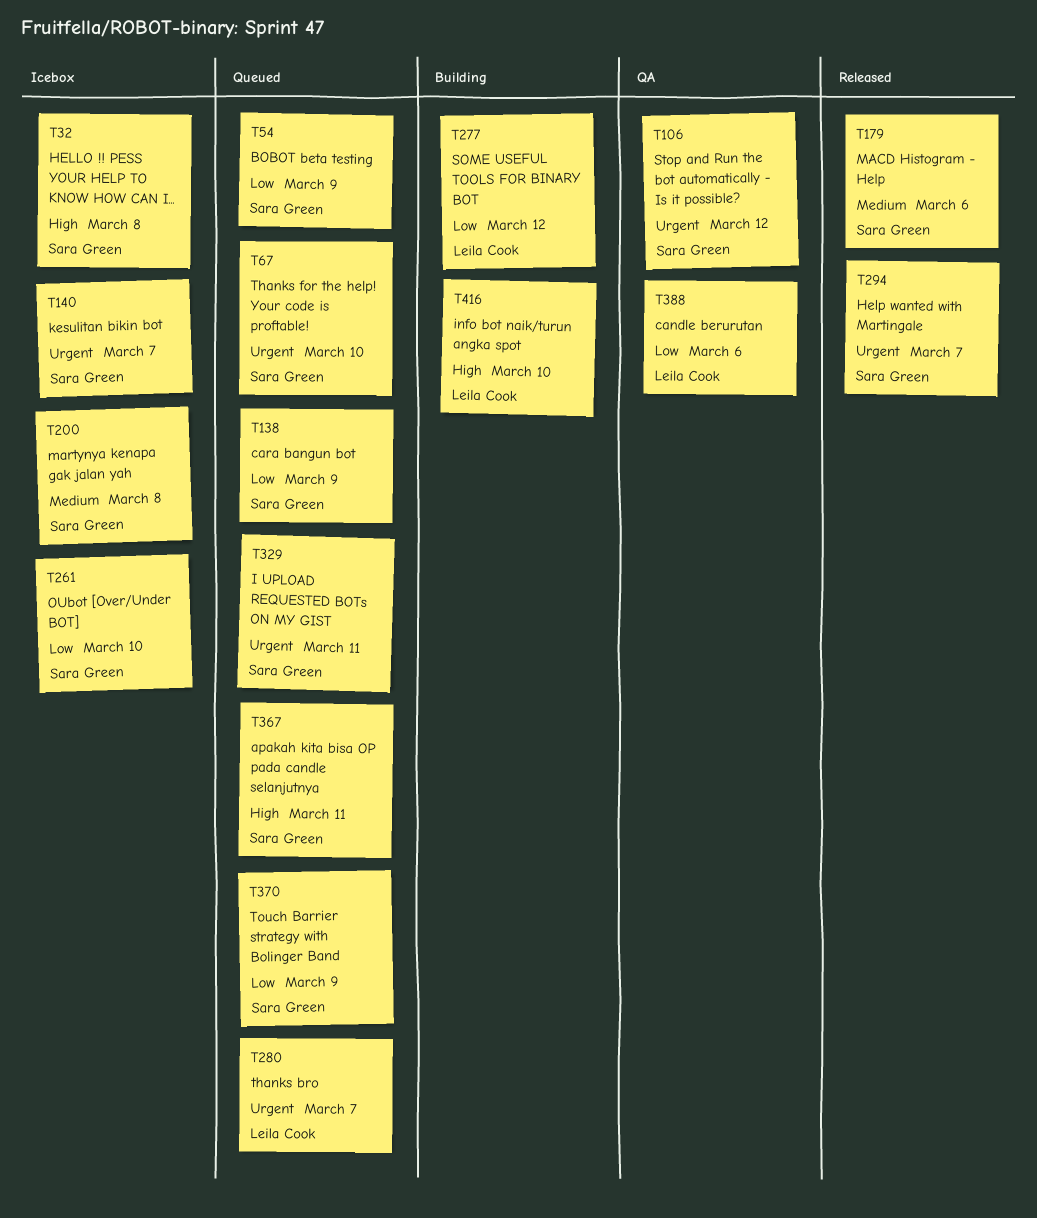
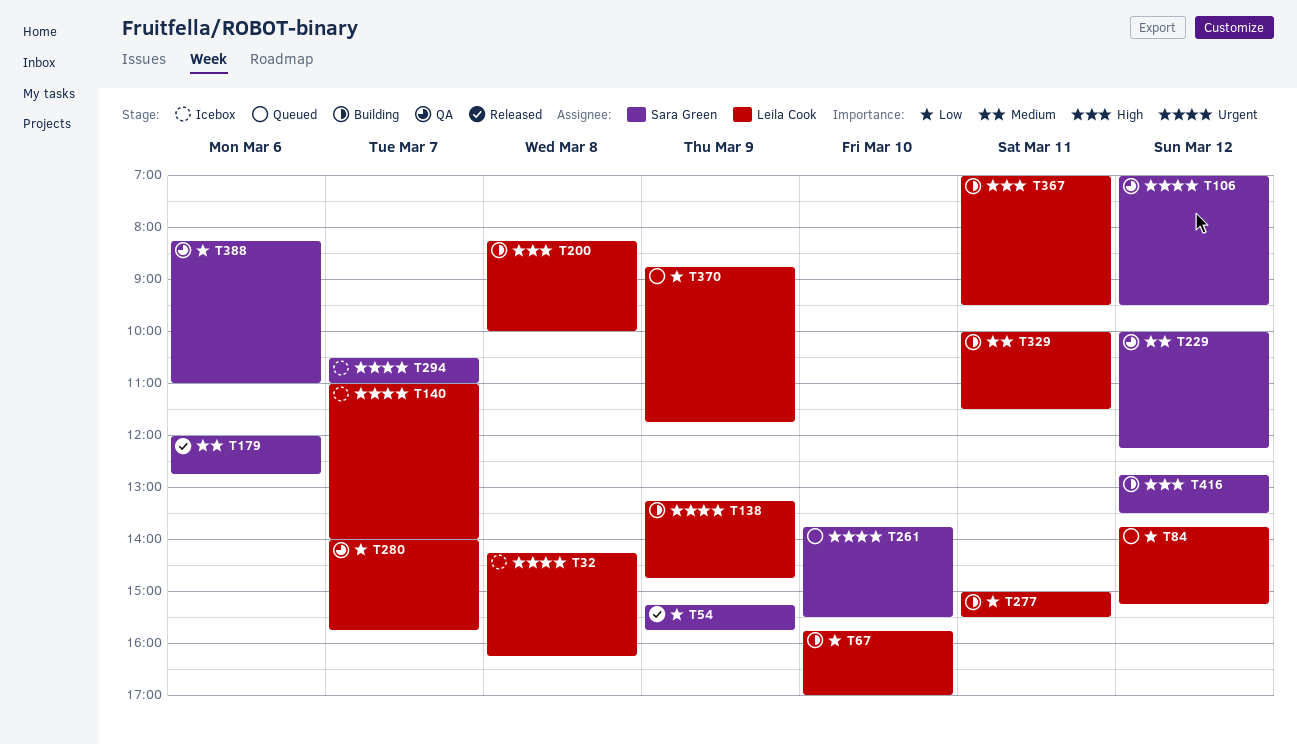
T32, owner: Sara Green -> Leila Cook
T32, priority: High -> Urgent
T54, status: Queued -> Released
T67, status: Queued -> Building
T67, owner: Sara Green -> Leila Cook
T67, priority: Urgent -> Low
T84: none -> present
T138, status: Queued -> Building
T138, owner: Sara Green -> Leila Cook
T138, priority: Low -> Urgent
T140, owner: Sara Green -> Leila Cook
T200, status: Icebox -> Building
T200, owner: Sara Green -> Leila Cook
T200, priority: Medium -> High
T229: none -> present
T261, status: Icebox -> Queued
T261, priority: Low -> Urgent
T277, day: Mar 12 -> Mar 11
T280, status: Queued -> QA
T280, priority: Urgent -> Low
T294, status: Released -> Icebox
T329, status: Queued -> Building
T329, owner: Sara Green -> Leila Cook
T329, priority: Urgent -> Medium
T367, status: Queued -> Building
T367, owner: Sara Green -> Leila Cook
T370, owner: Sara Green -> Leila Cook
T388, owner: Leila Cook -> Sara Green
T416, owner: Leila Cook -> Sara Green
T416, day: Mar 10 -> Mar 12

